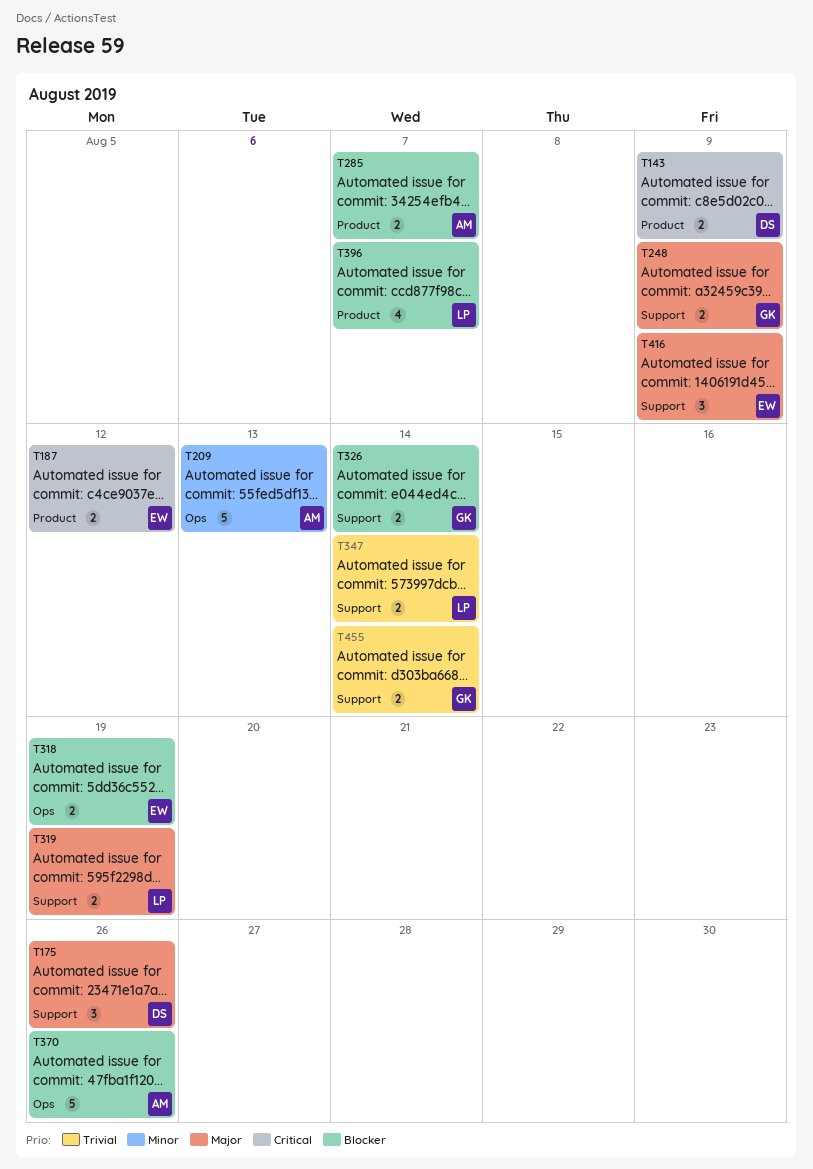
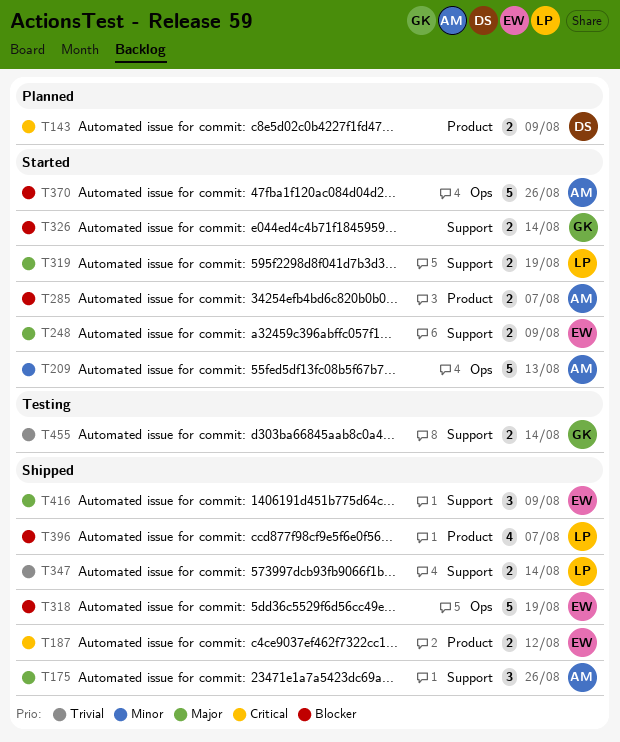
T175, owner: DS -> AM
T248, owner: GK -> EW
T318, estimate: 2 -> 5

